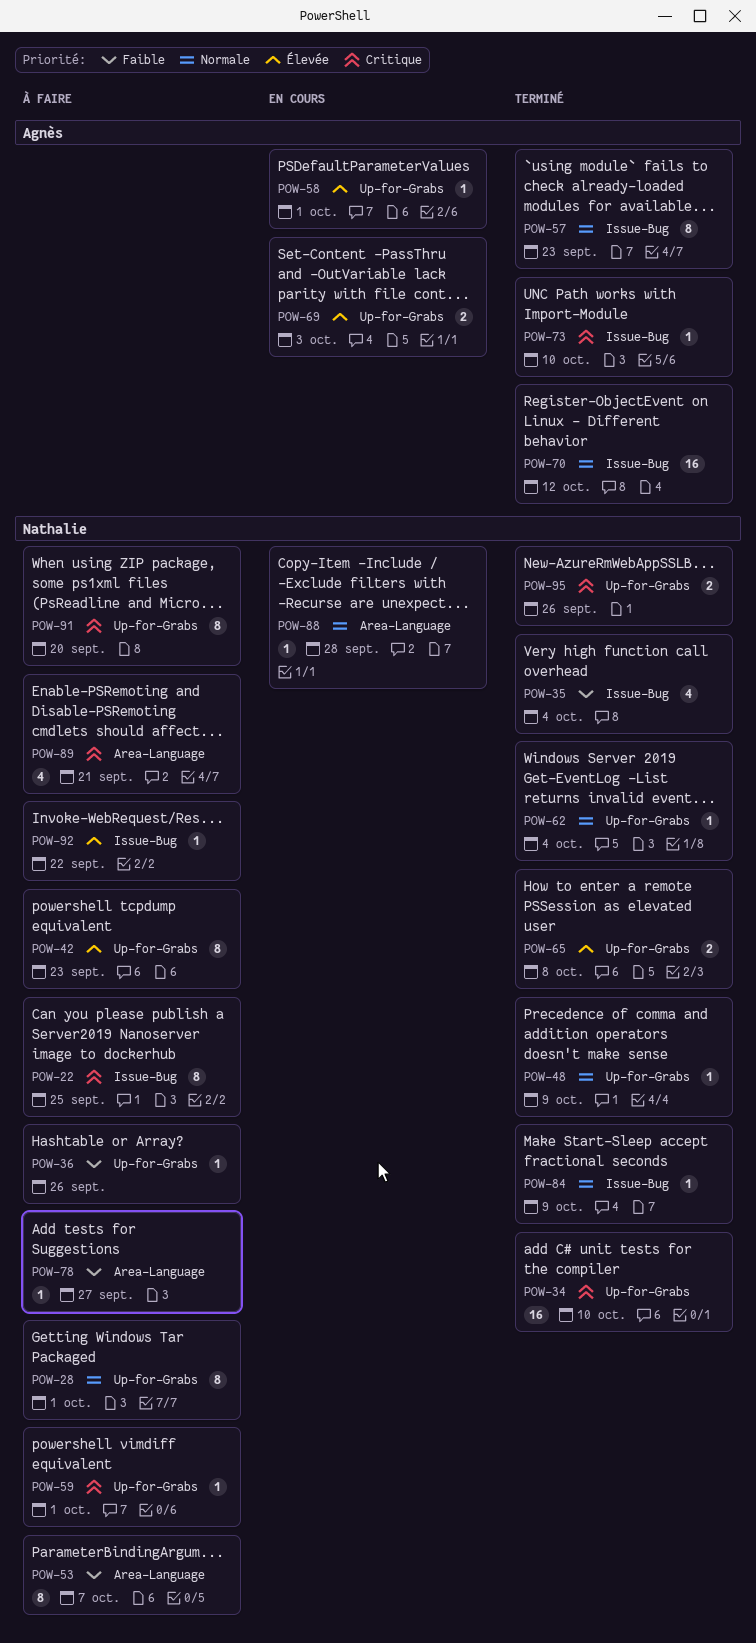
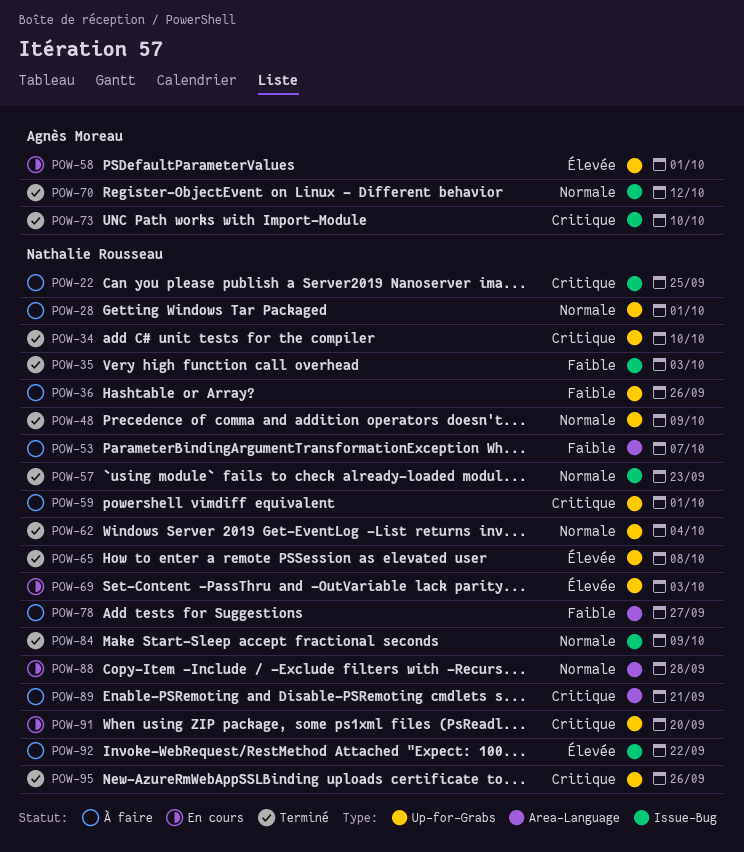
POW-35, due: Oct 4 -> Oct 3
POW-42: present -> none
POW-57, owner: Agnès Moreau -> Nathalie Rousseau
POW-69, owner: Agnès Moreau -> Nathalie Rousseau
POW-91, status: À faire -> En cours

